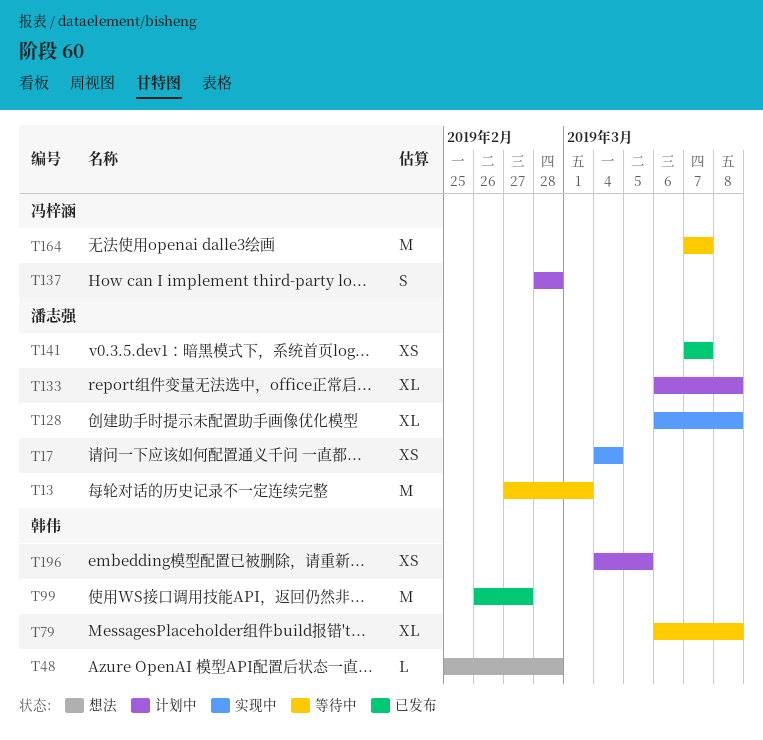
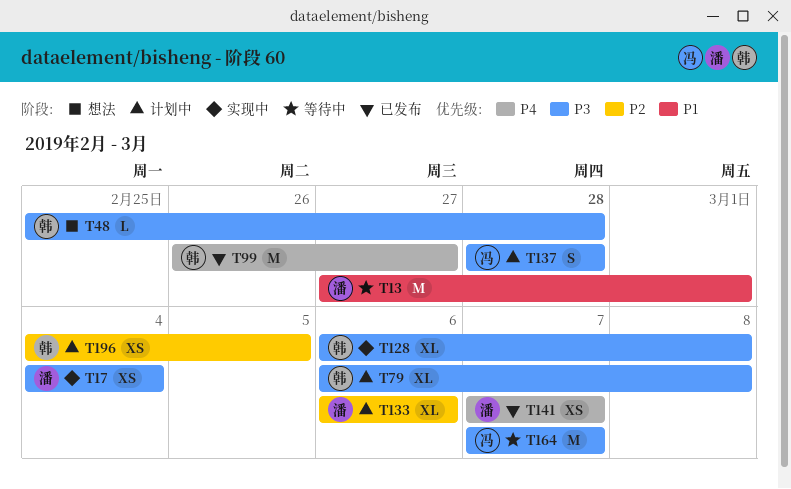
T79, status: 等待中 -> 计划中
T128, owner: 潘志强 -> 韩伟
T133, due: Mar 8 -> Mar 6

